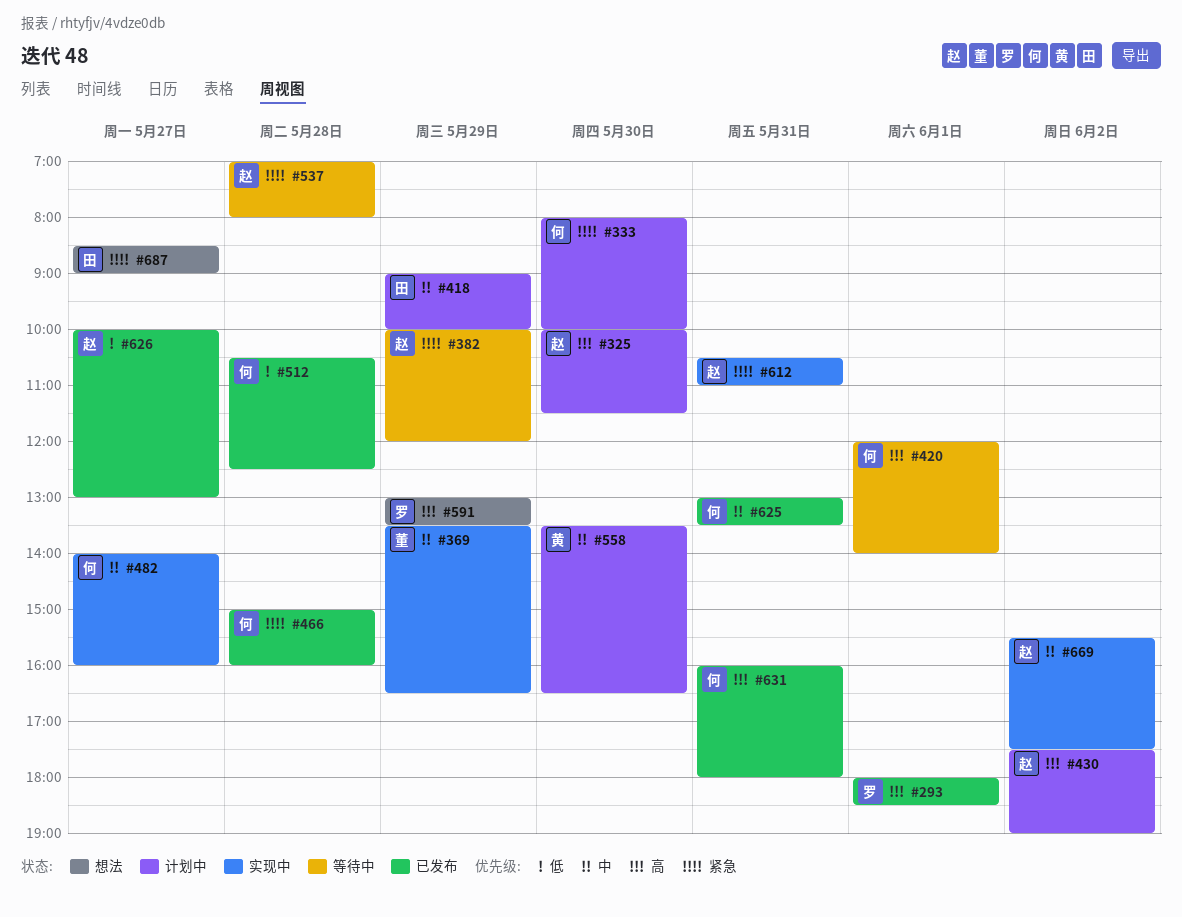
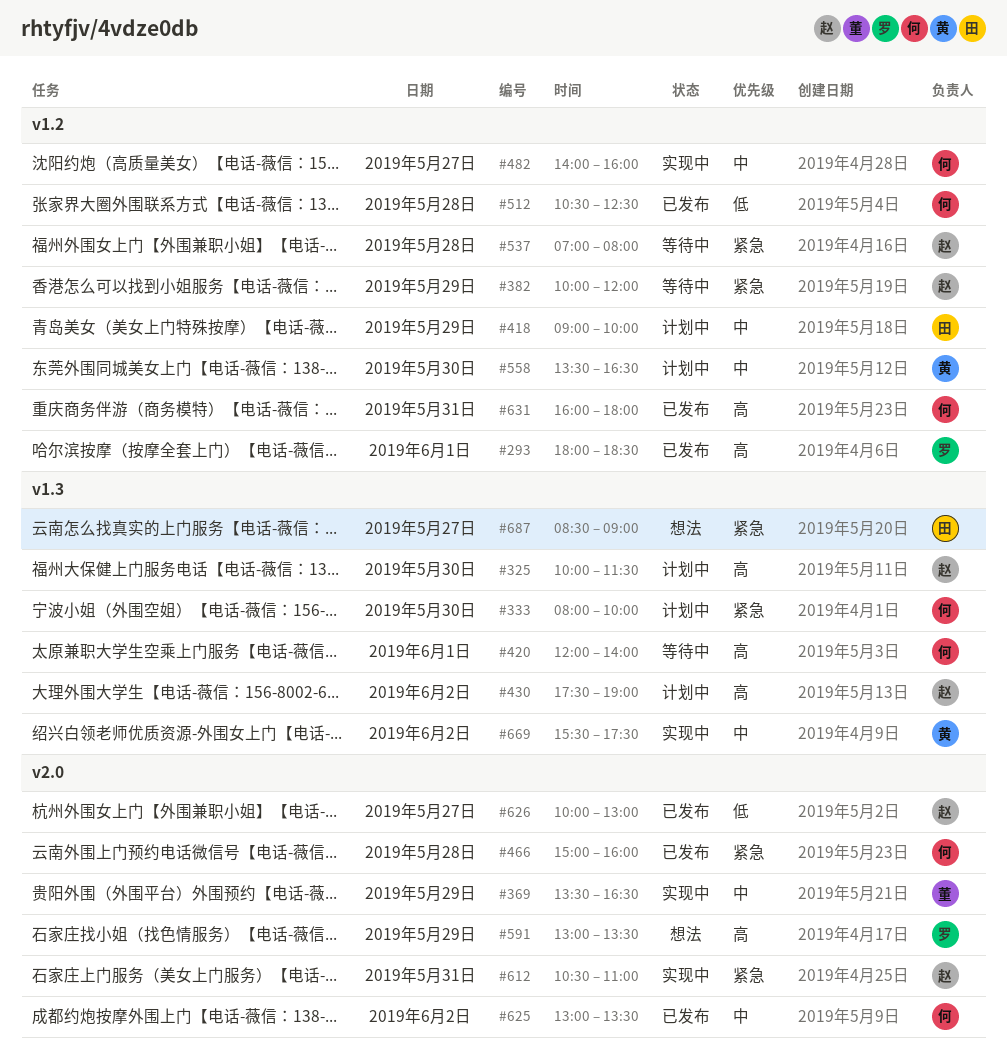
#625, day: May 31 -> Jun 2
#669, owner: 赵 -> 黄

